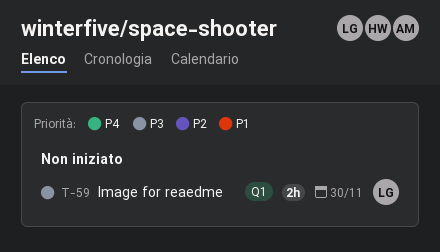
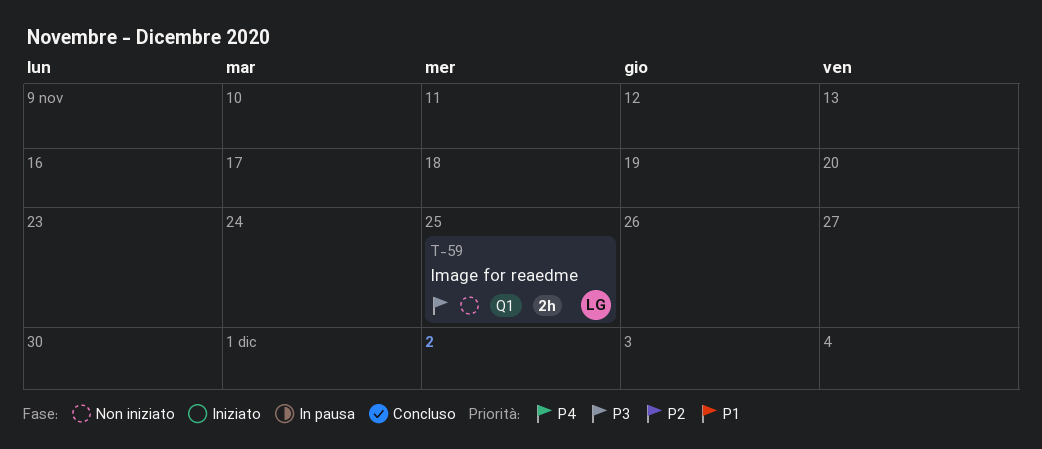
T-59, due: Nov 30 -> Nov 25

